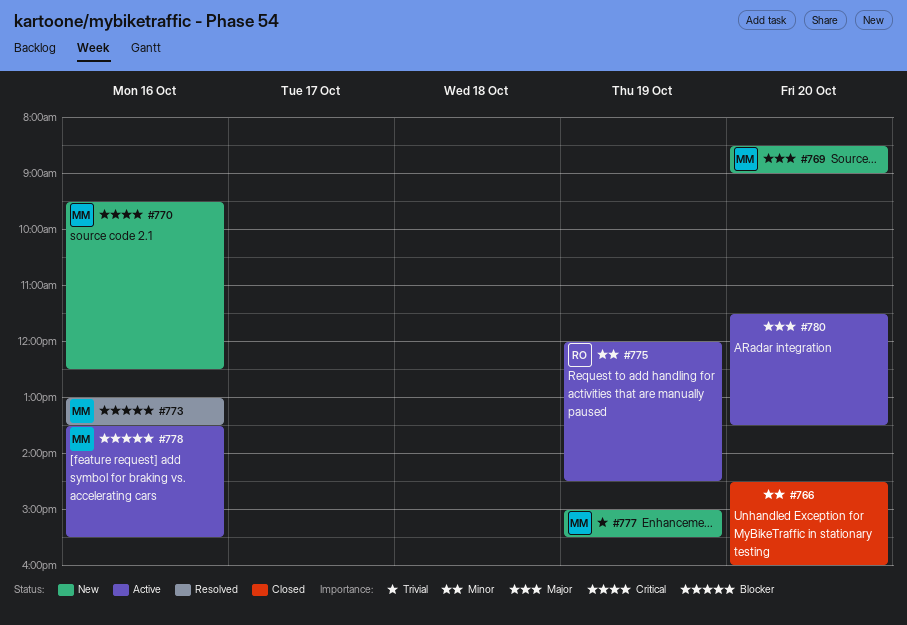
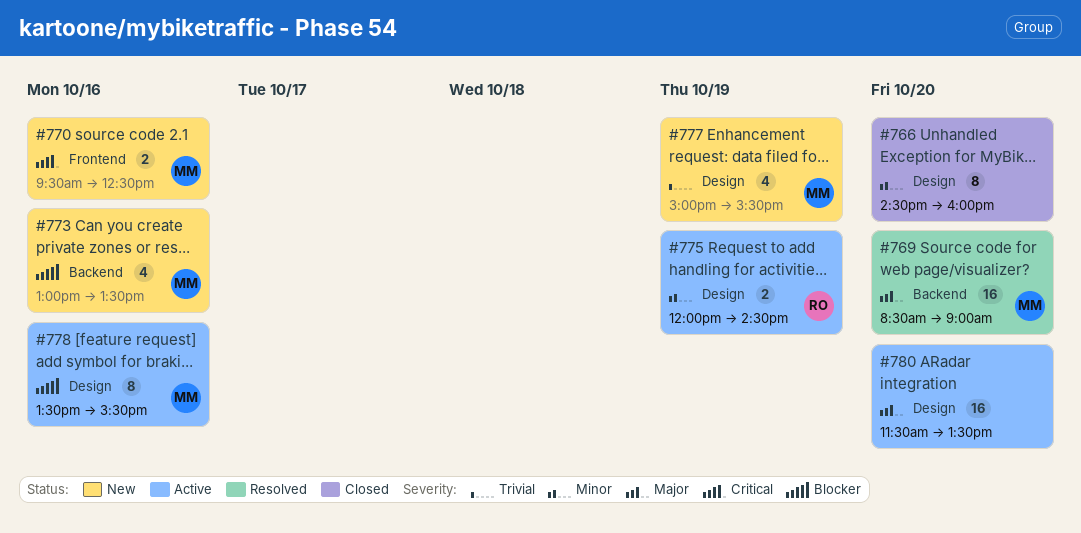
#769, status: New -> Resolved
#773, status: Resolved -> New

